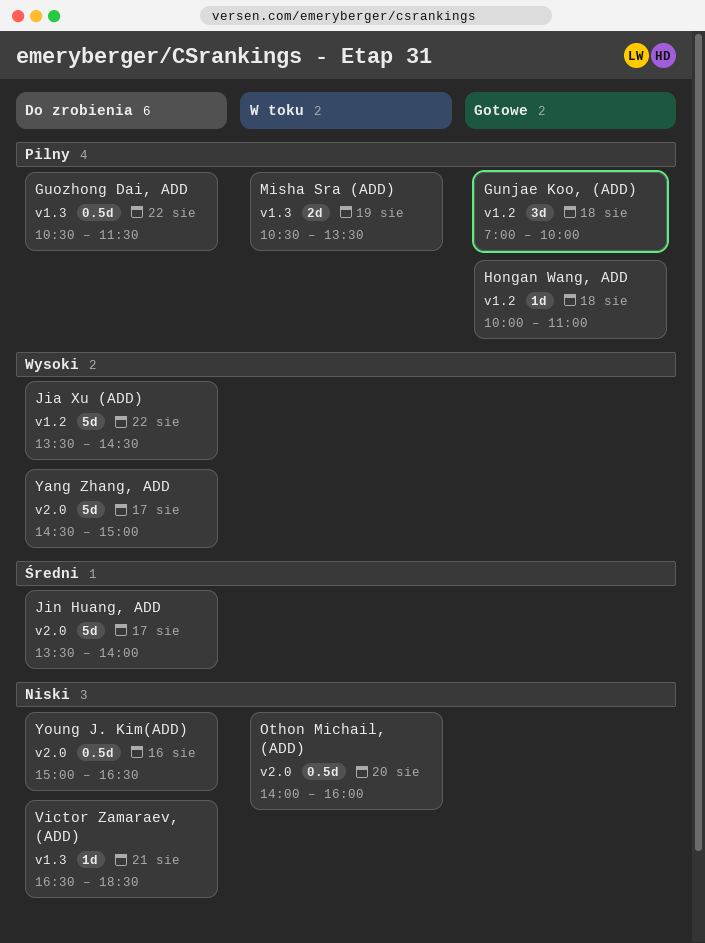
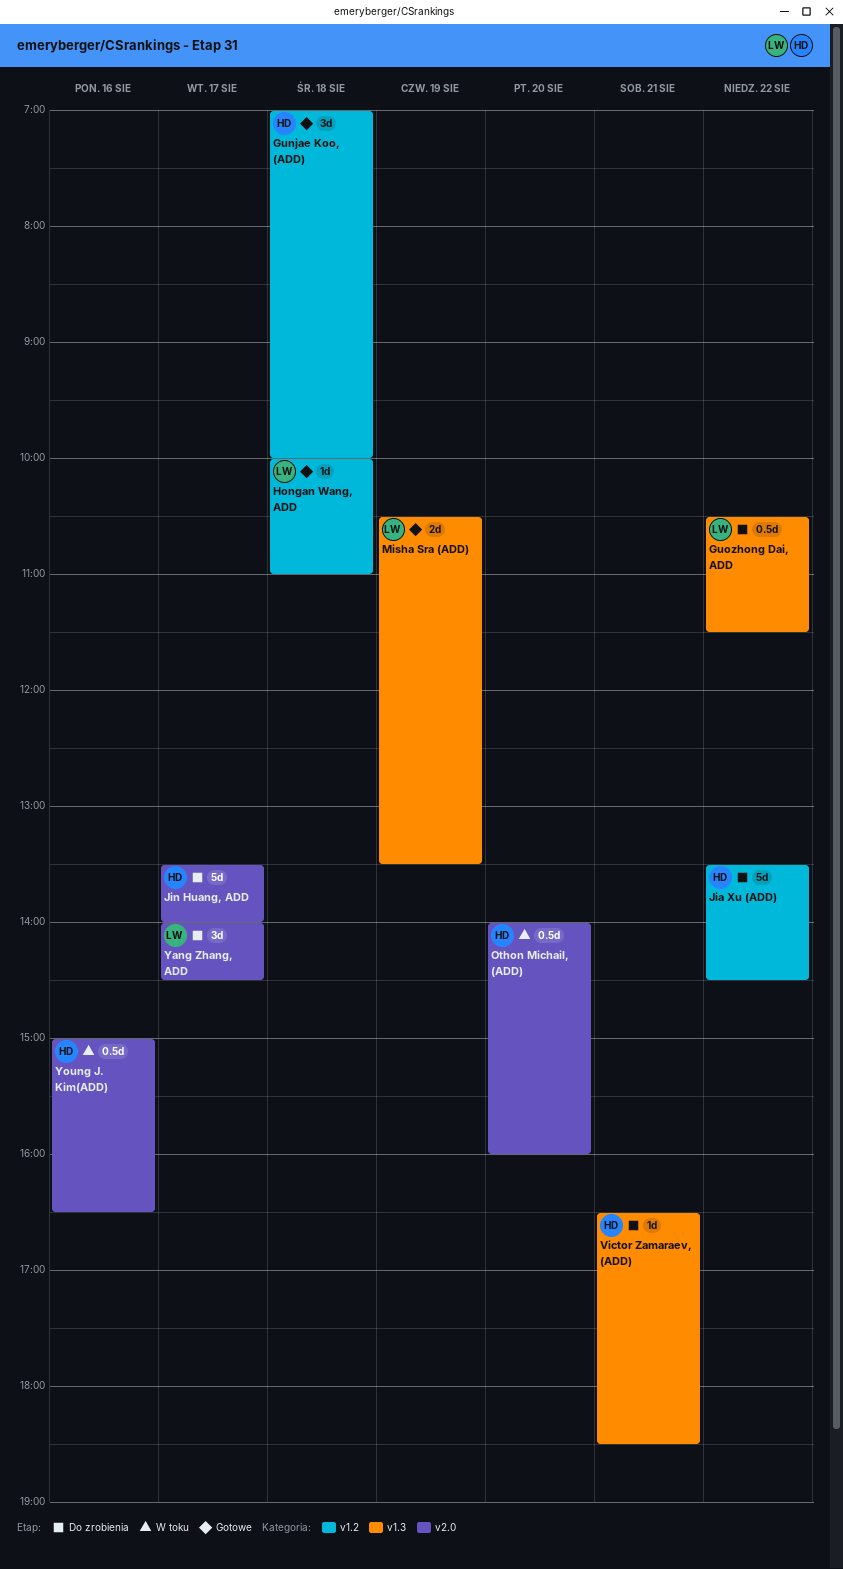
Misha Sra (ADD), status: W toku -> Gotowe
Yang Zhang, ADD, estimate: 5d -> 3d
Yang Zhang, ADD, begins: 14:30 -> 14:00
Yang Zhang, ADD, ends: 15:00 -> 14:30
Young J. Kim(ADD), status: Do zrobienia -> W toku

